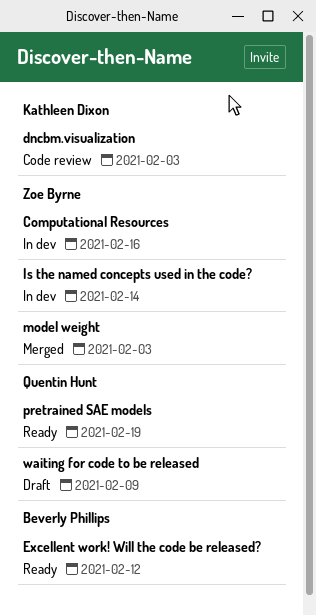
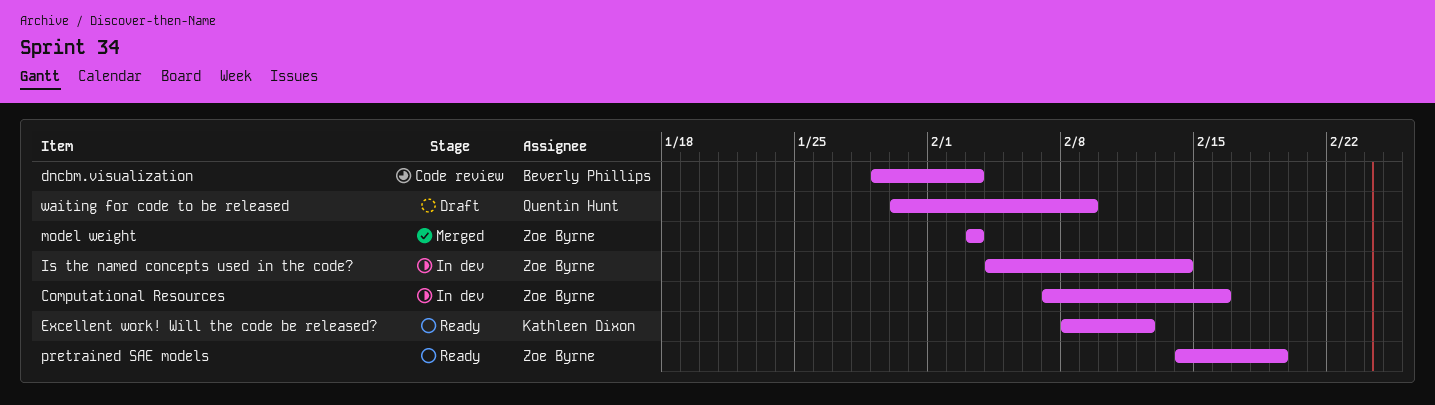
dncbm.visualization, owner: Kathleen Dixon -> Beverly Phillips
Excellent work! Will the code be released?, owner: Beverly Phillips -> Kathleen Dixon
pretrained SAE models, owner: Quentin Hunt -> Zoe Byrne

